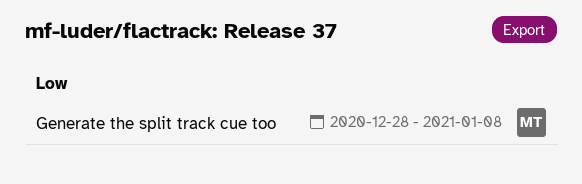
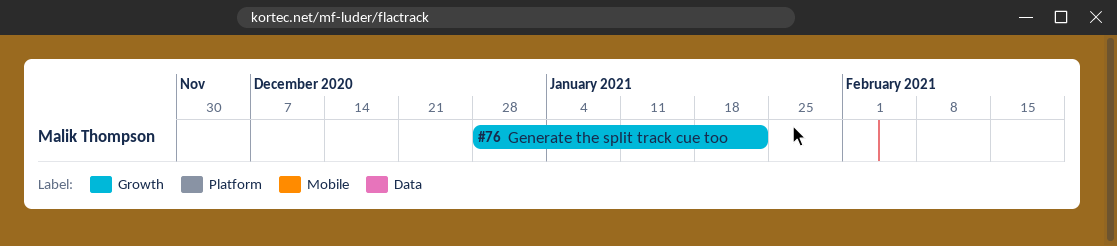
Generate the split track cue too, due: Jan 8 -> Jan 22

